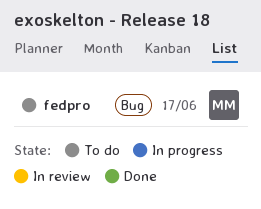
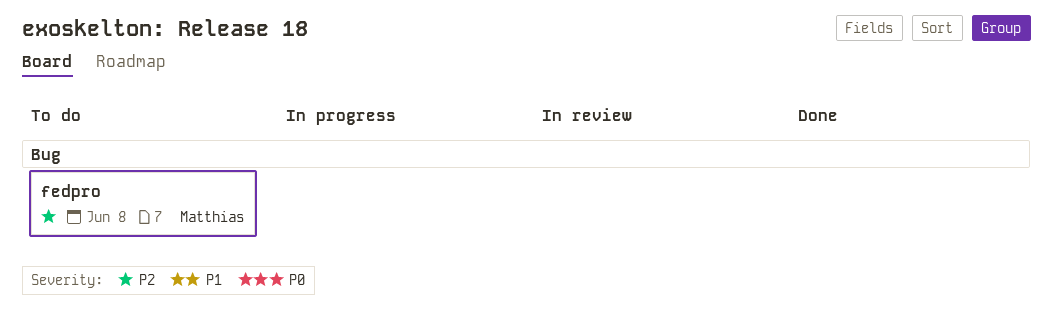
fedpro, due: Jun 17 -> Jun 8

